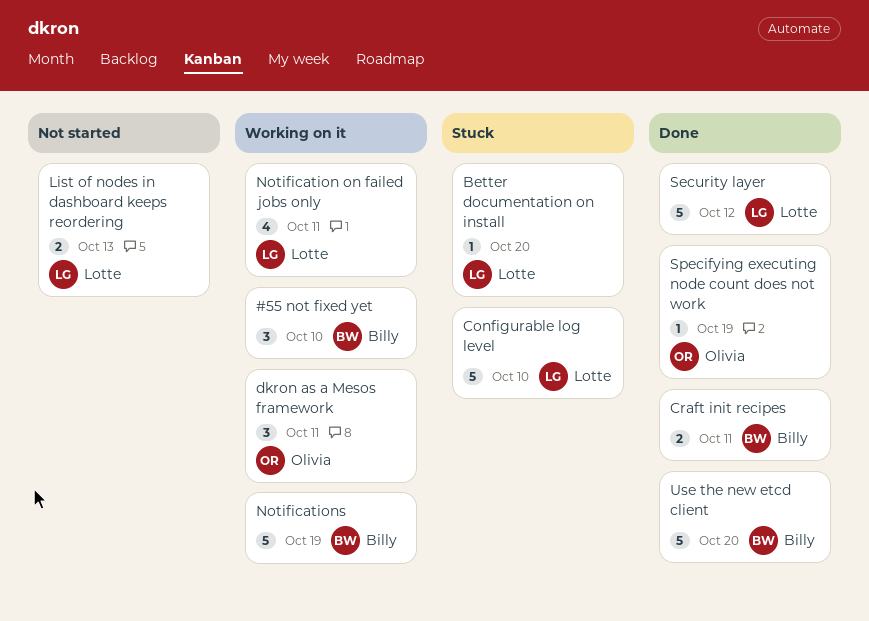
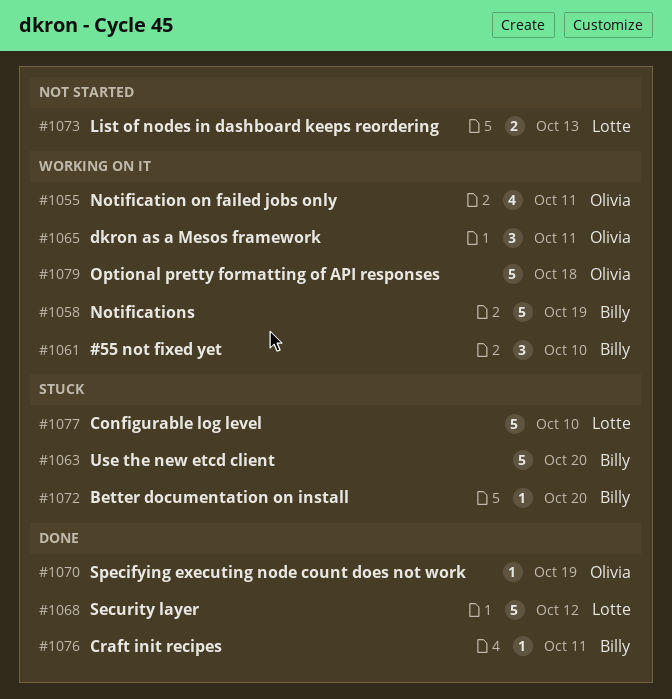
Better documentation on install, owner: Lotte -> Billy
Craft init recipes, estimate: 2 -> 1
Notification on failed jobs only, owner: Lotte -> Olivia
Optional pretty formatting of API responses: none -> present
Use the new etcd client, status: Done -> Stuck

